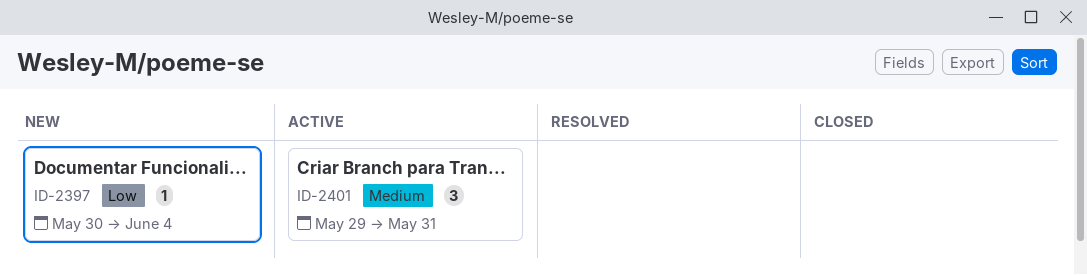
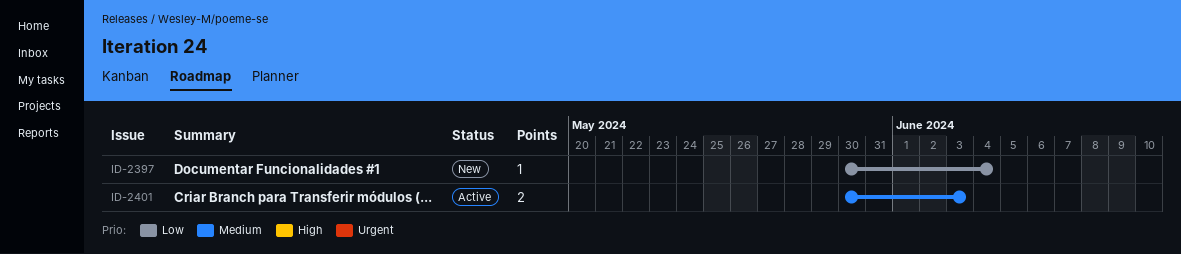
ID-2401, estimate: 3 -> 2
ID-2401, start: May 29 -> May 30
ID-2401, due: May 31 -> Jun 3

